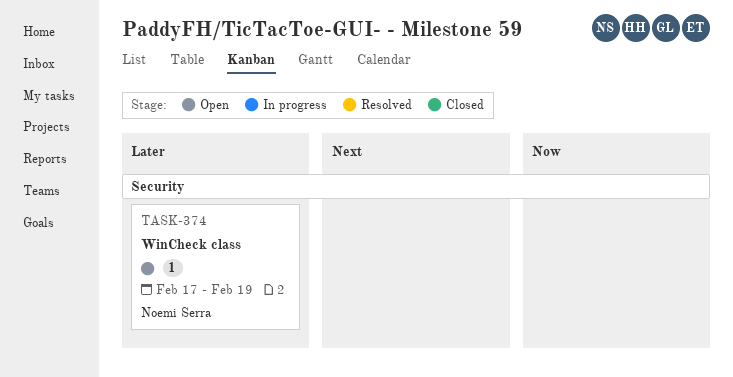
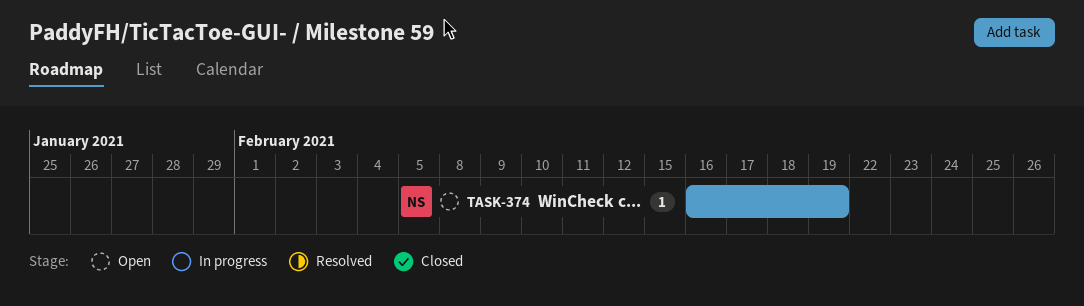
TASK-374, start: Feb 17 -> Feb 16

